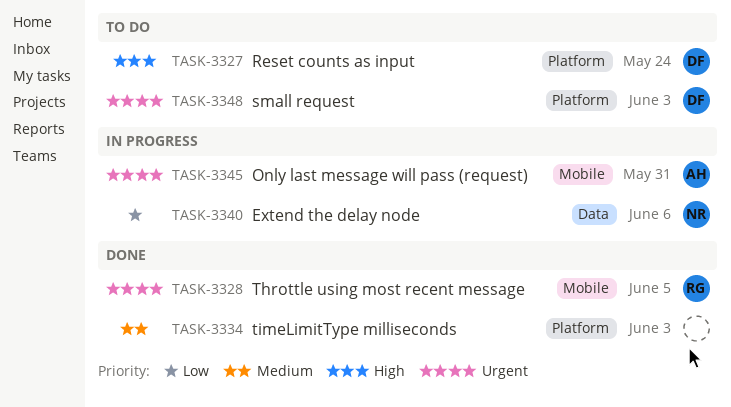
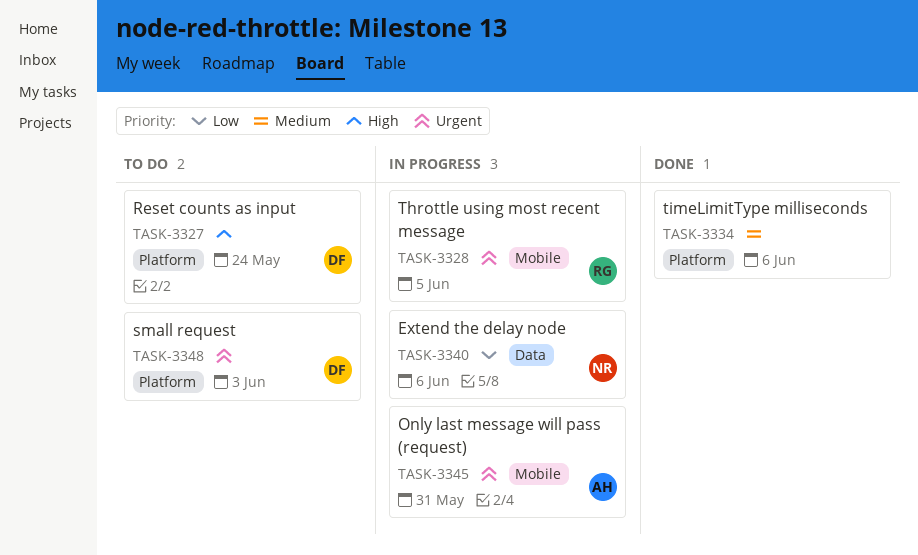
TASK-3328, status: Done -> In progress
TASK-3334, due: Jun 3 -> Jun 6

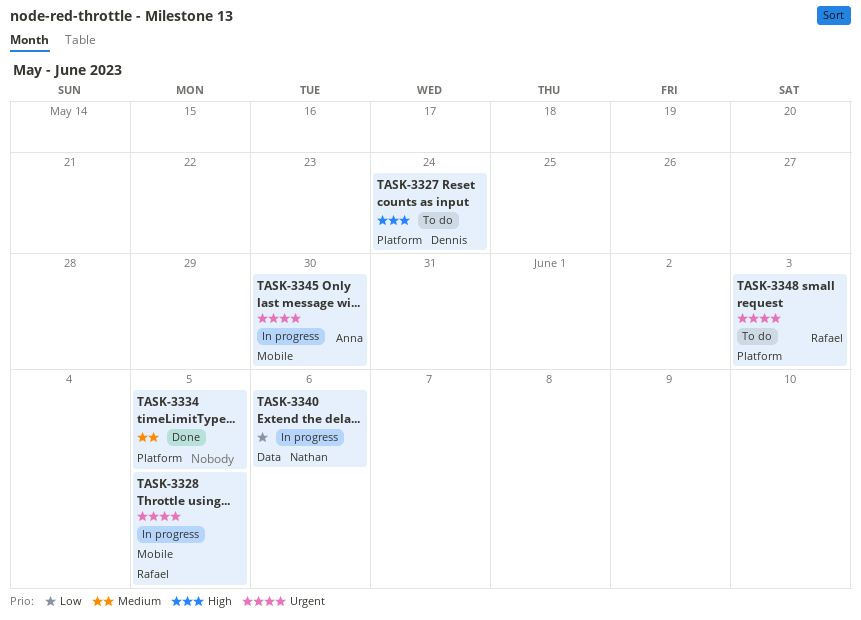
TASK-3334, due: Jun 6 -> Jun 5
TASK-3345, due: May 31 -> May 30
TASK-3348, owner: Dennis -> Rafael

